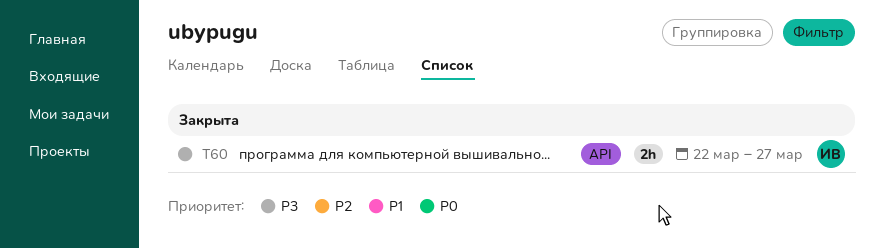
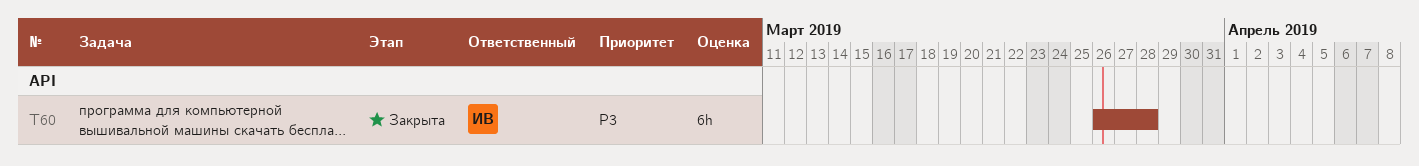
T60, estimate: 2h -> 6h
T60, start: Mar 22 -> Mar 26
T60, due: Mar 27 -> Mar 28

